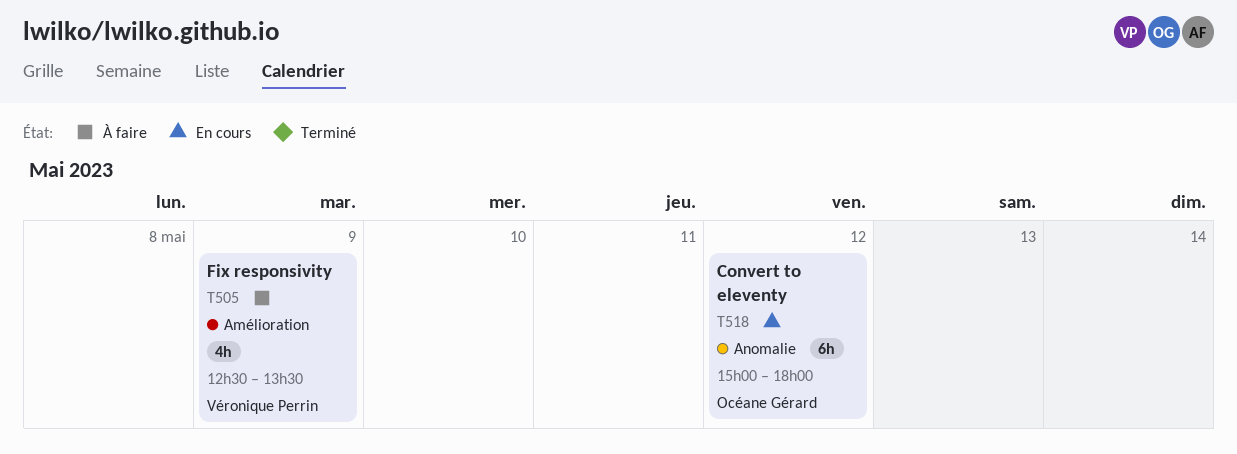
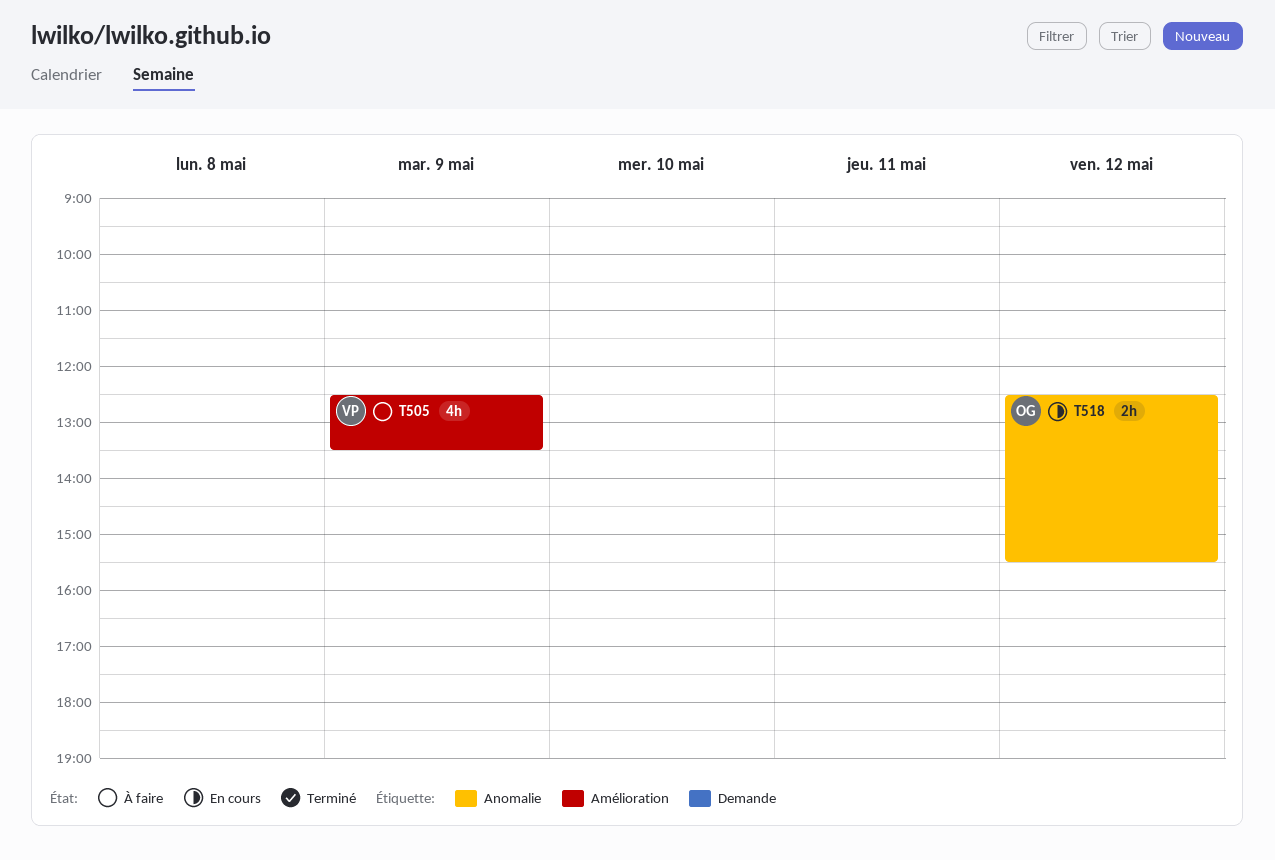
T518, estimate: 6h -> 2h
T518, begins: 15:00 -> 12:30
T518, ends: 18:00 -> 15:30

